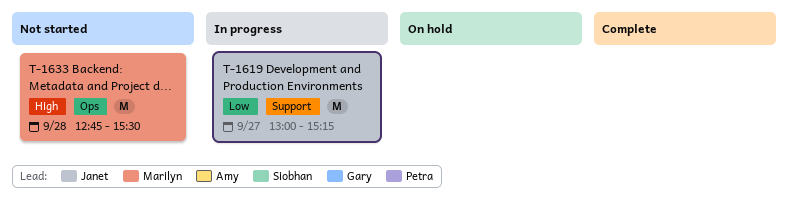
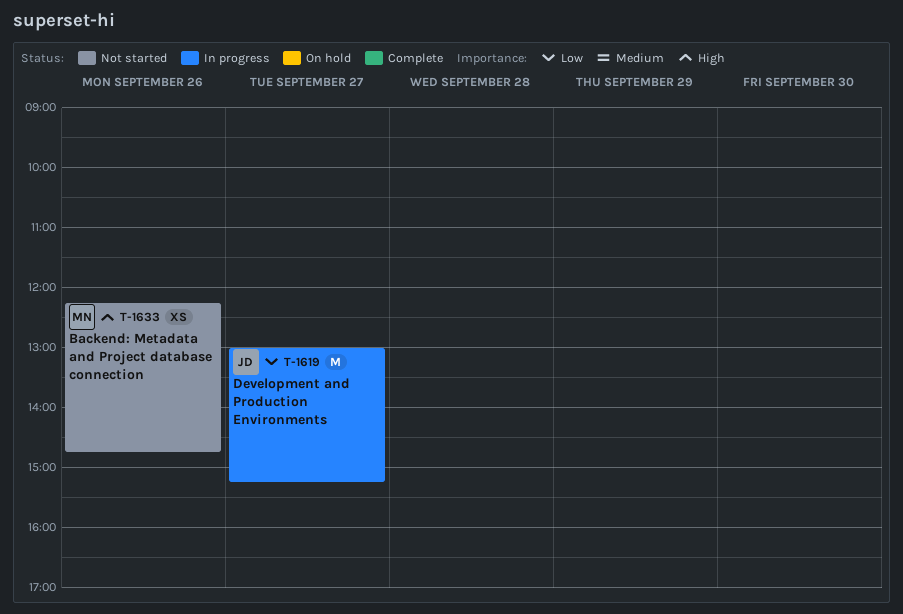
T-1633, estimate: M -> XS
T-1633, day: Sep 28 -> Sep 26
T-1633, begins: 12:45 -> 12:15
T-1633, ends: 15:30 -> 14:45

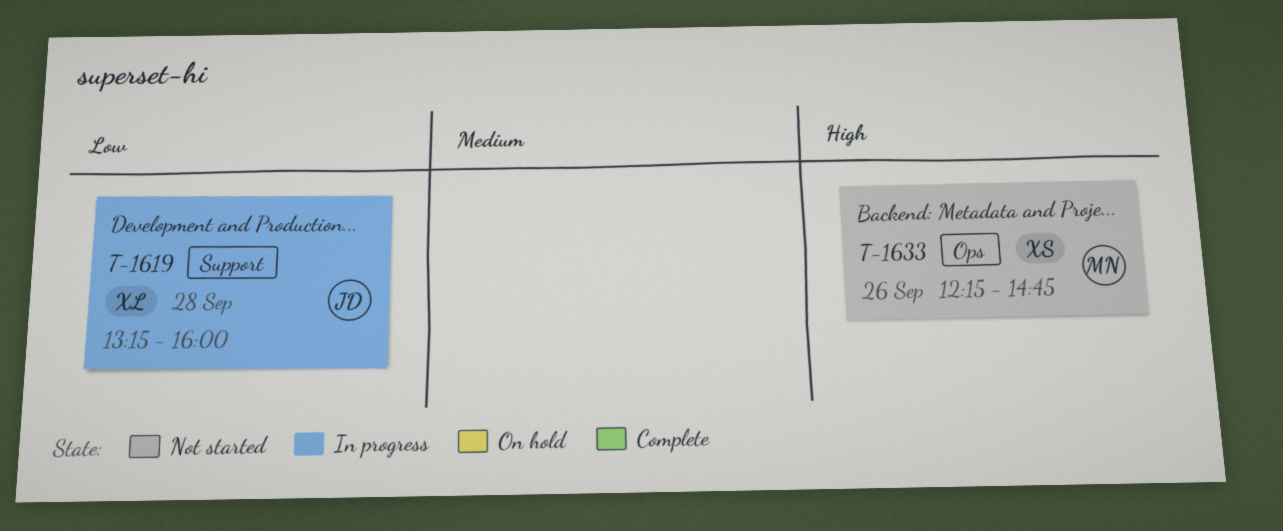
T-1619, estimate: M -> XL
T-1619, day: Sep 27 -> Sep 28
T-1619, begins: 13:00 -> 13:15
T-1619, ends: 15:15 -> 16:00

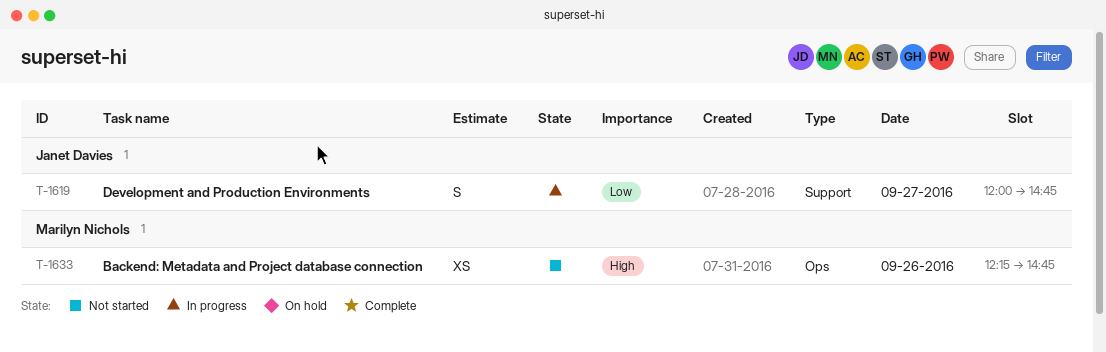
T-1619, estimate: XL -> S
T-1619, day: Sep 28 -> Sep 27
T-1619, begins: 13:15 -> 12:00
T-1619, ends: 16:00 -> 14:45

